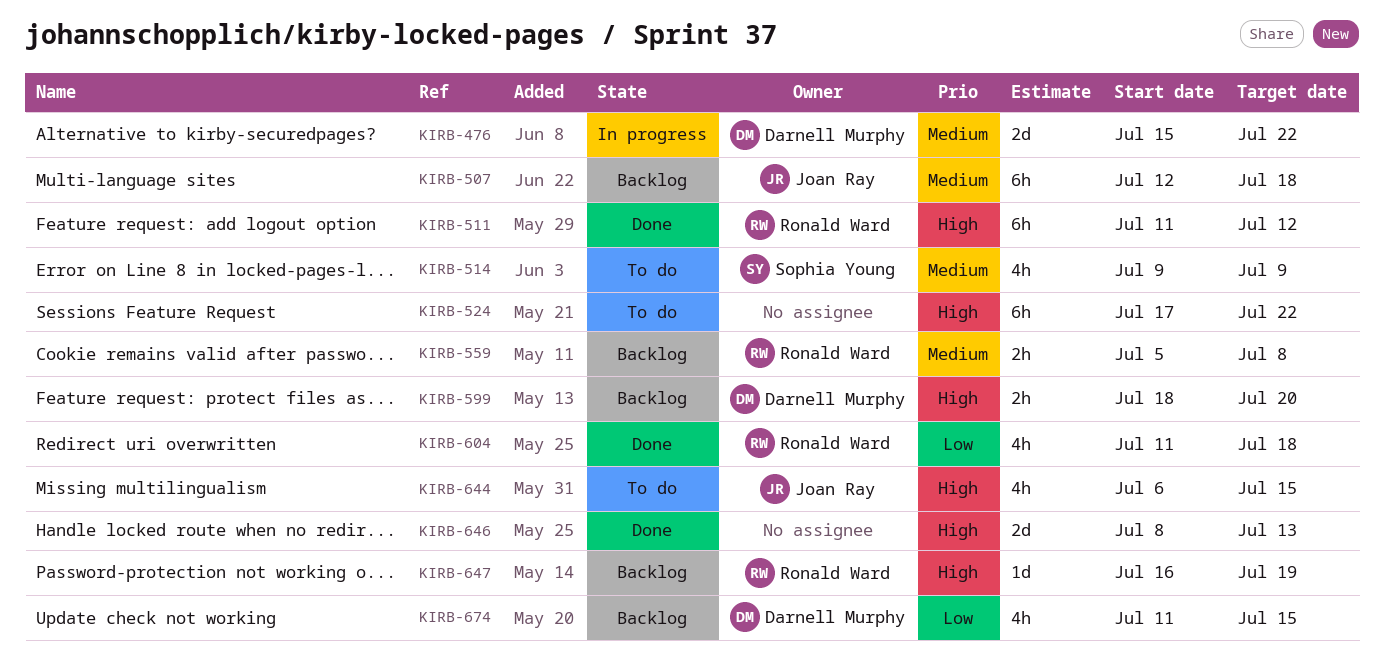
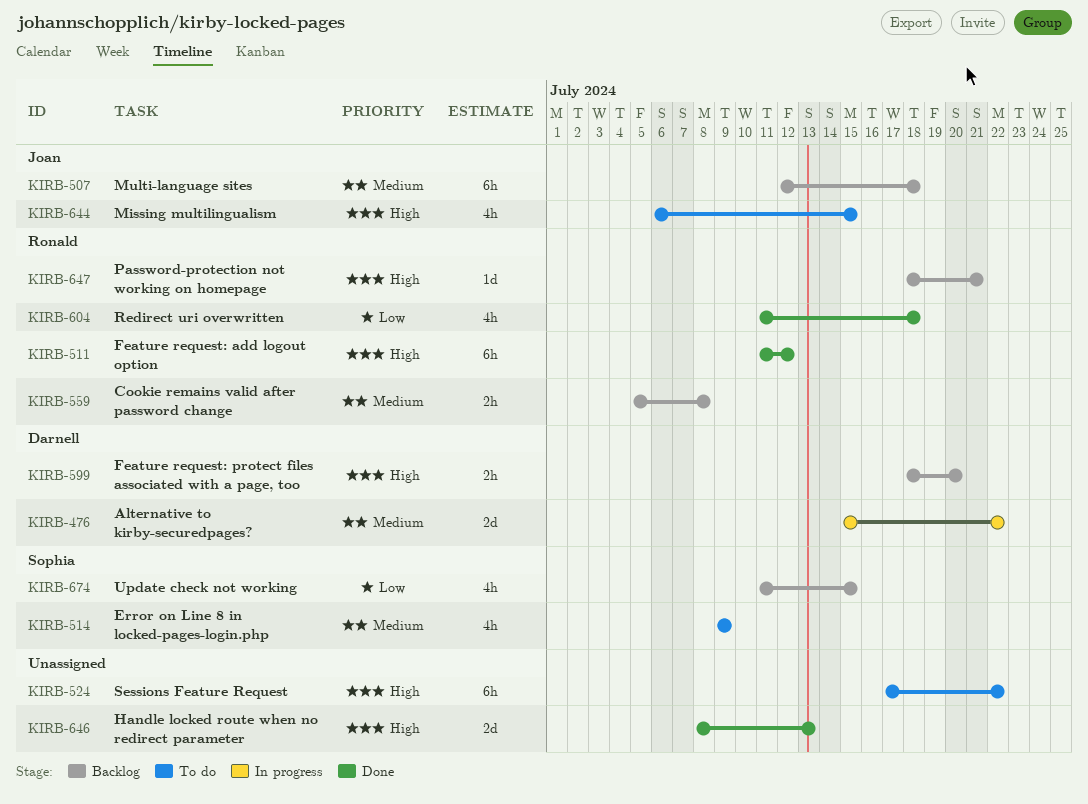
KIRB-647, start: Jul 16 -> Jul 18
KIRB-647, due: Jul 19 -> Jul 21
KIRB-674, owner: Darnell Murphy -> Sophia Young

